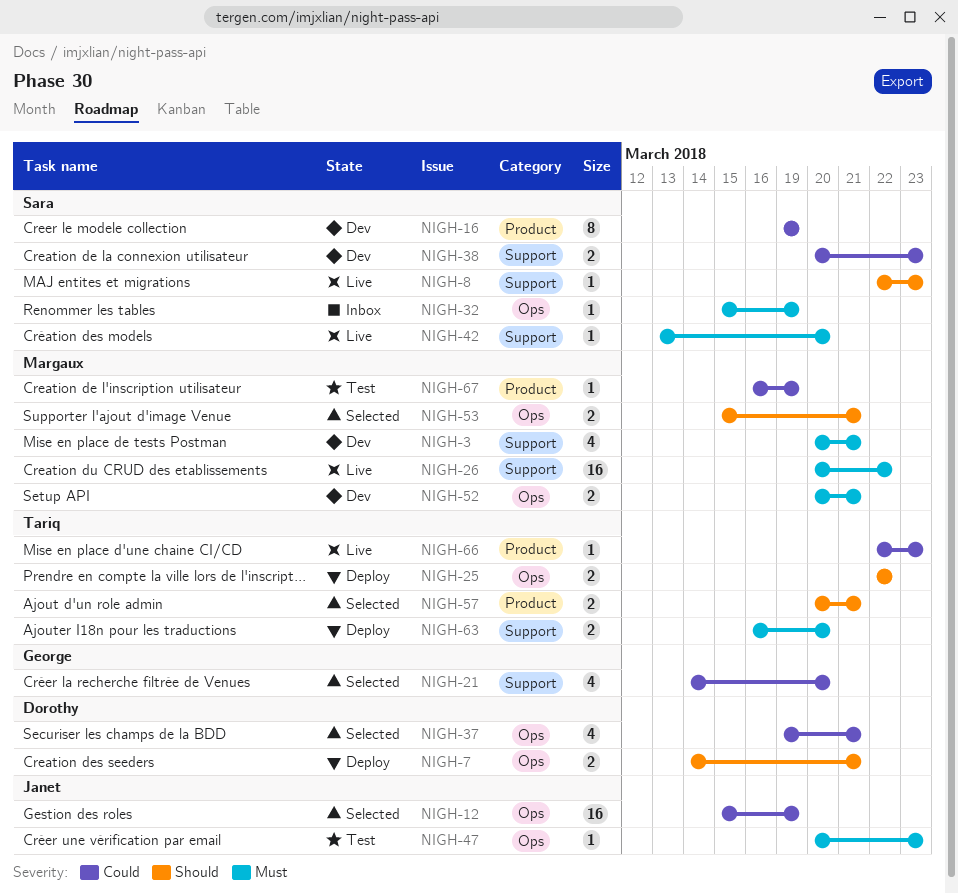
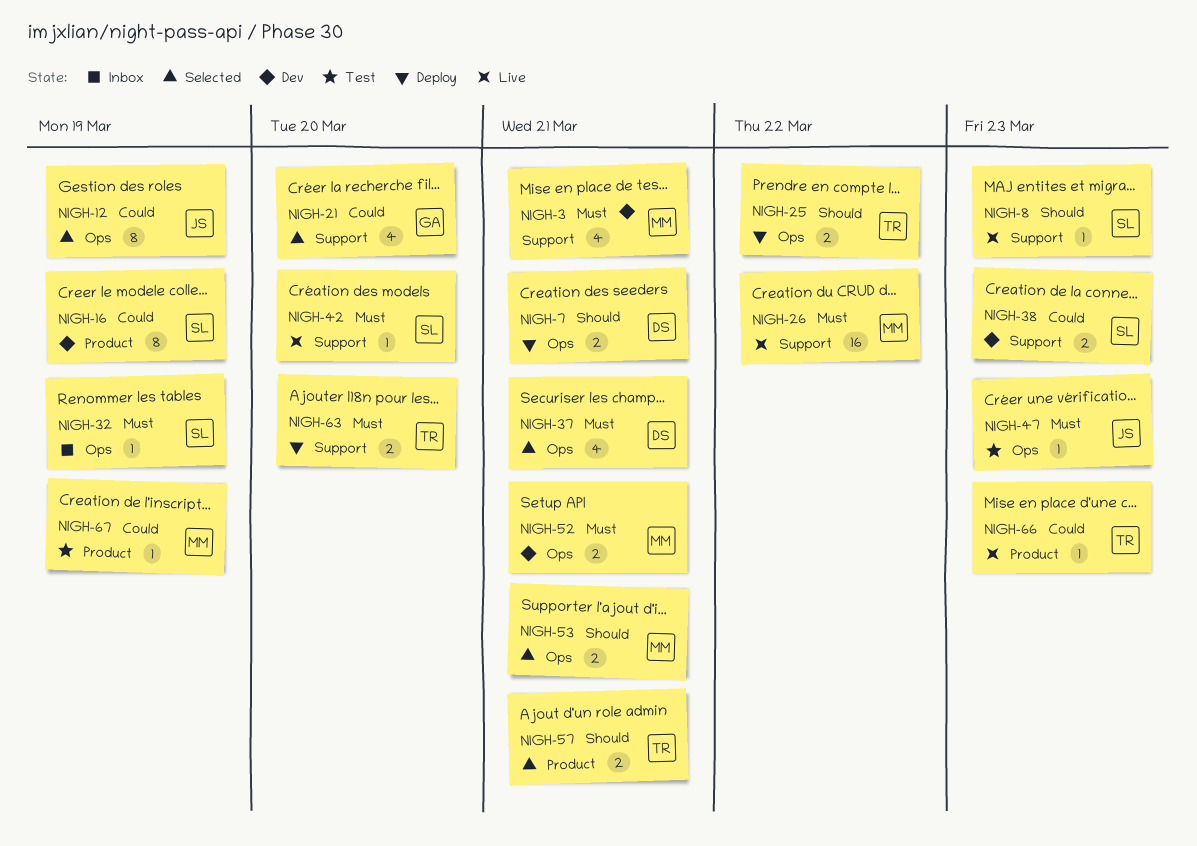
NIGH-12, estimate: 16 -> 8
NIGH-37, priority: Could -> Must

